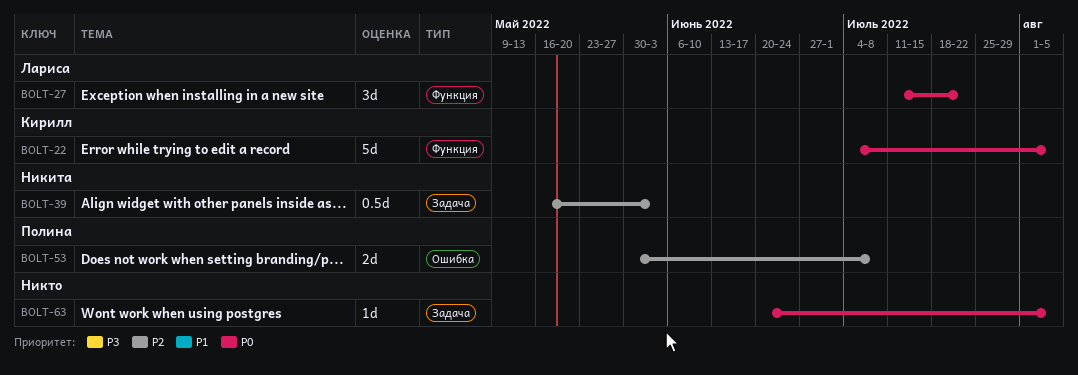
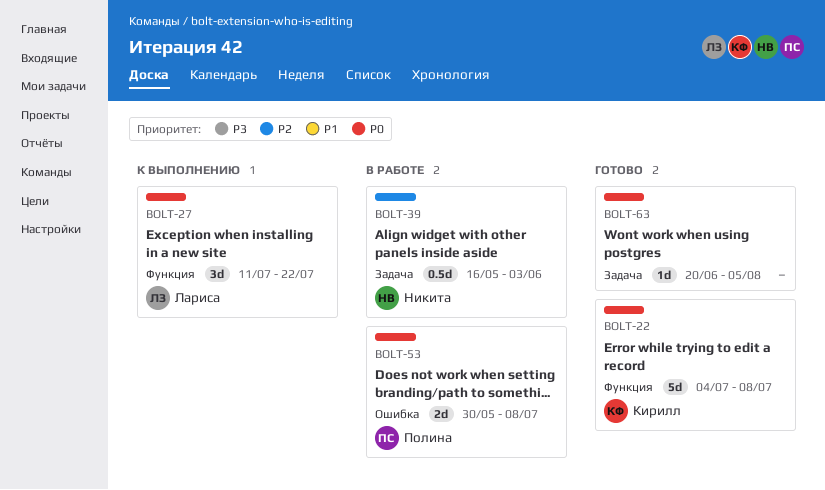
BOLT-22, due: Aug 5 -> Jul 8
BOLT-53, priority: P2 -> P0

